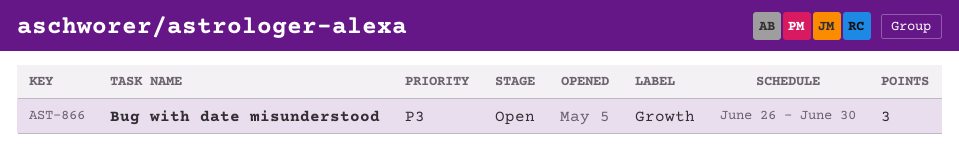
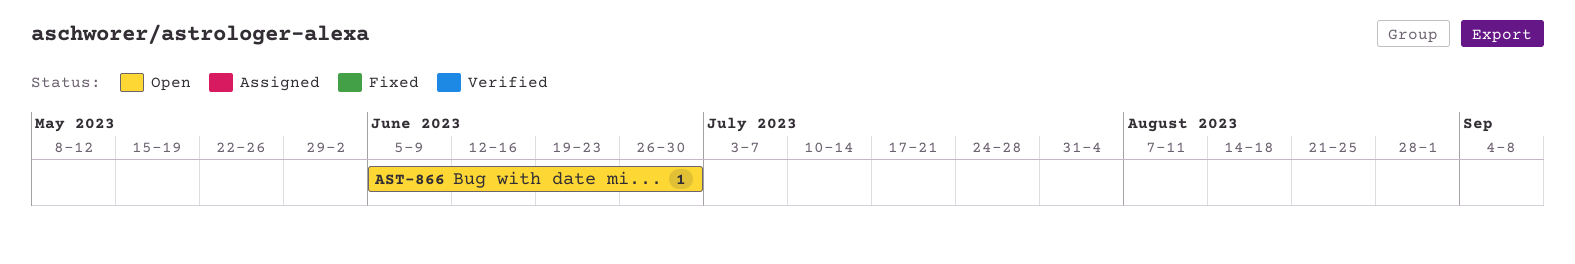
AST-866, estimate: 3 -> 1
AST-866, start: Jun 26 -> Jun 5

